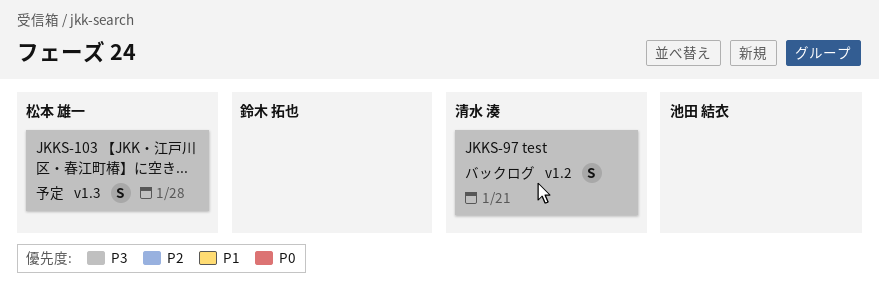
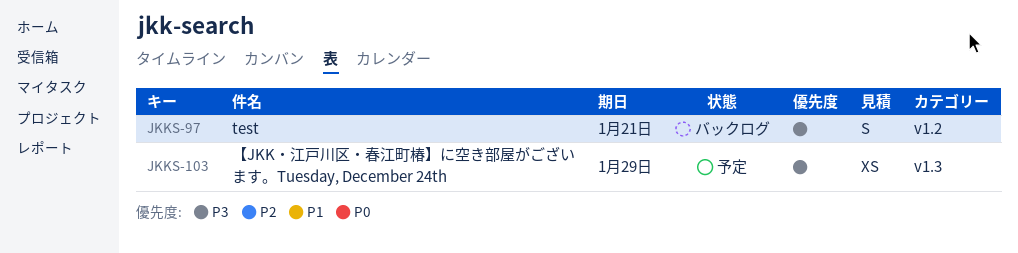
JKKS-103, estimate: S -> XS
JKKS-103, due: Jan 28 -> Jan 29

